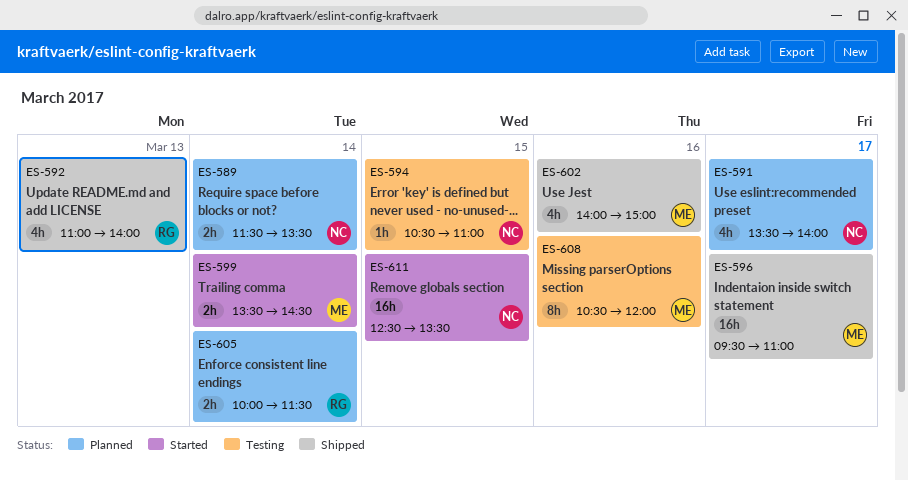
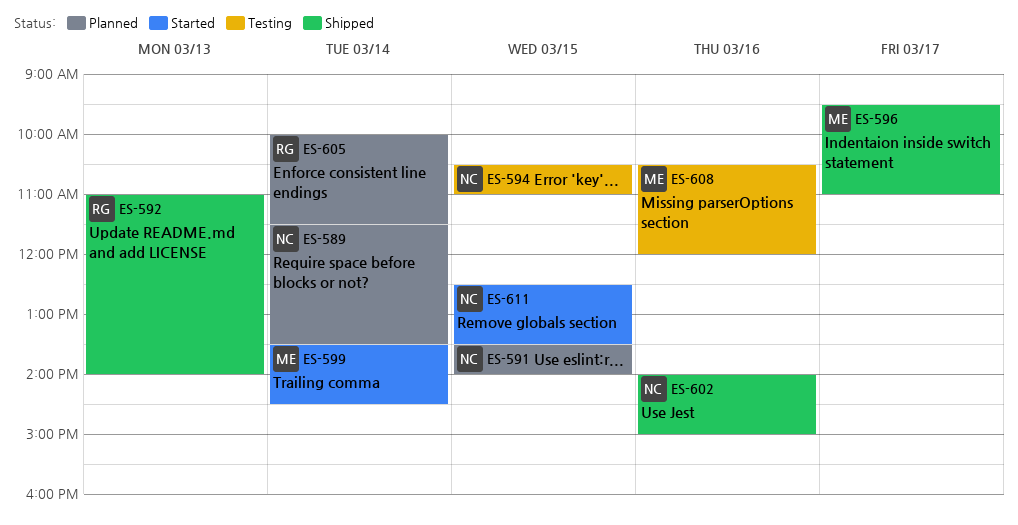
ES-591, day: Mar 17 -> Mar 15
ES-602, owner: ME -> NC

